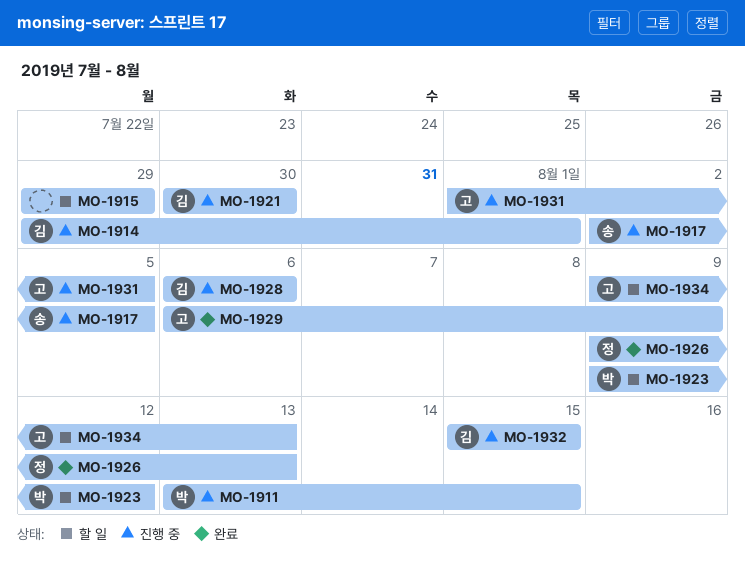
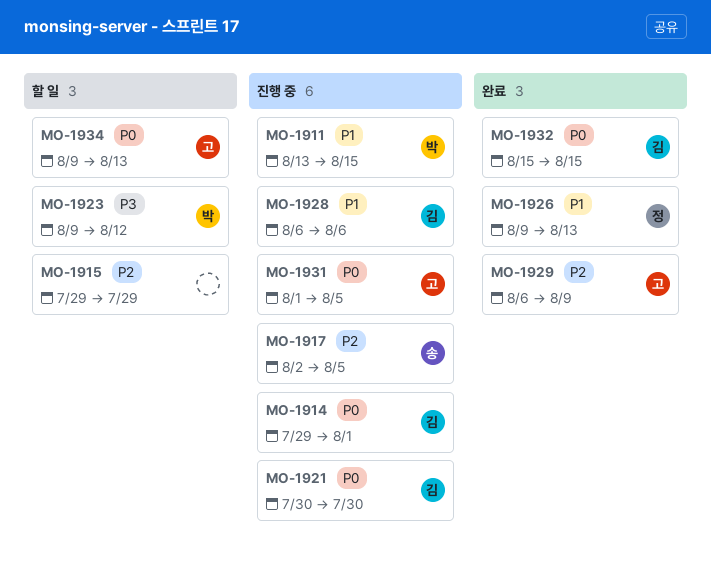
MO-1932, status: 진행 중 -> 완료

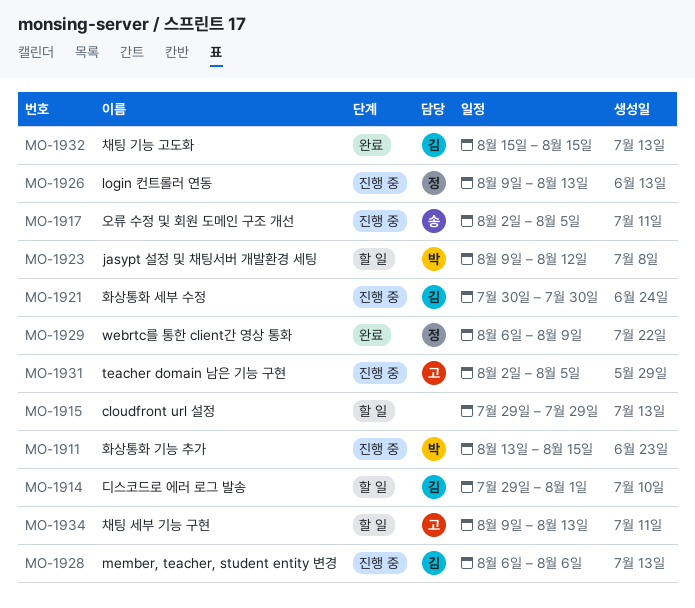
MO-1914, status: 진행 중 -> 할 일
MO-1926, status: 완료 -> 진행 중
MO-1929, owner: 고 -> 정
MO-1931, start: Aug 1 -> Aug 2

